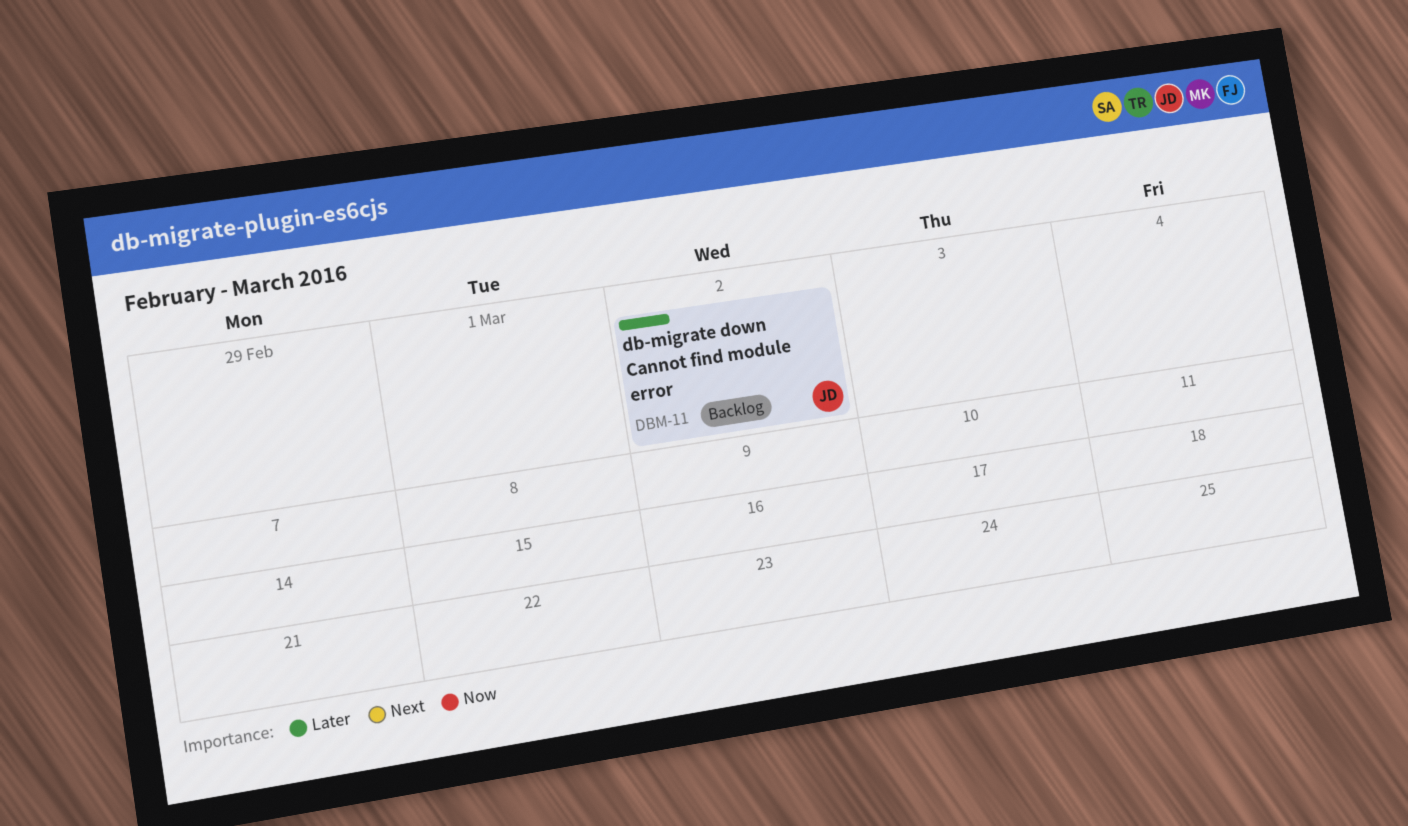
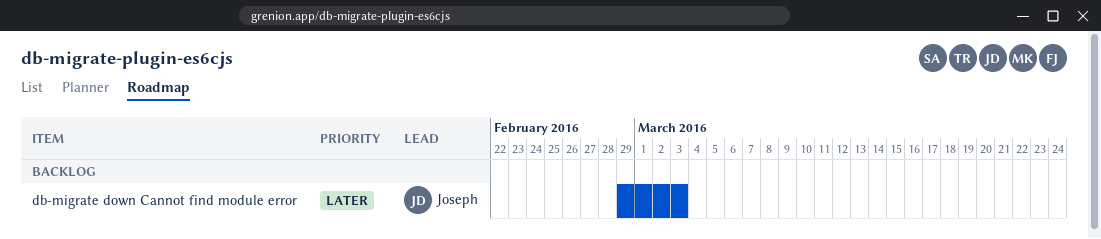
db-migrate down Cannot find module error, due: Mar 2 -> Mar 3

